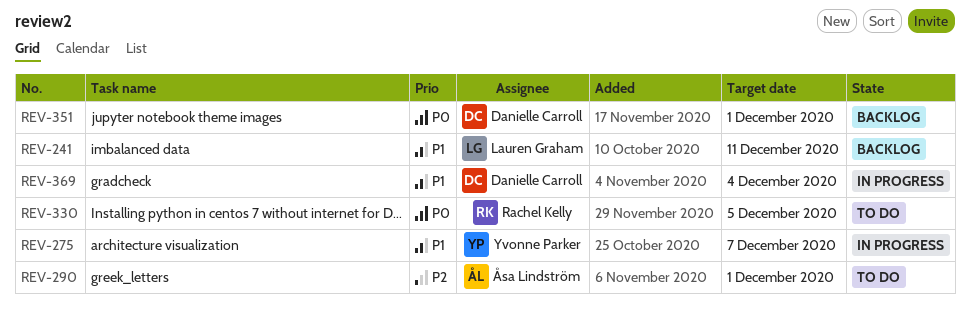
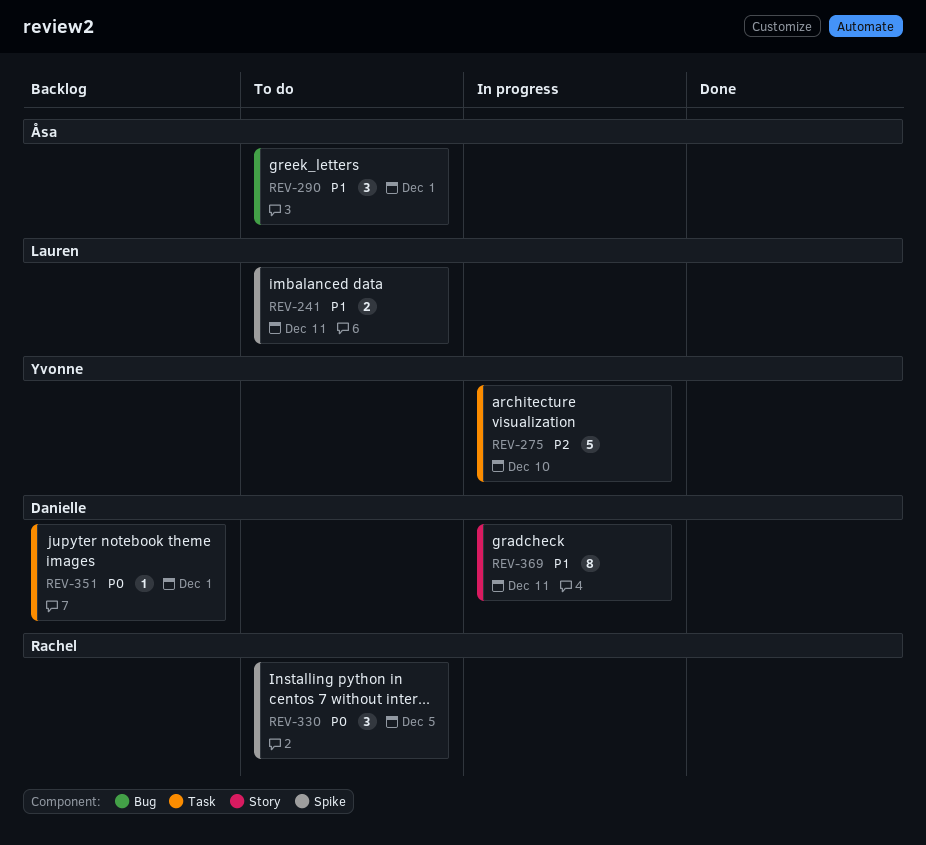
REV-241, status: Backlog -> To do
REV-275, priority: P1 -> P2
REV-275, due: Dec 7 -> Dec 10
REV-290, priority: P2 -> P1
REV-369, due: Dec 4 -> Dec 11

